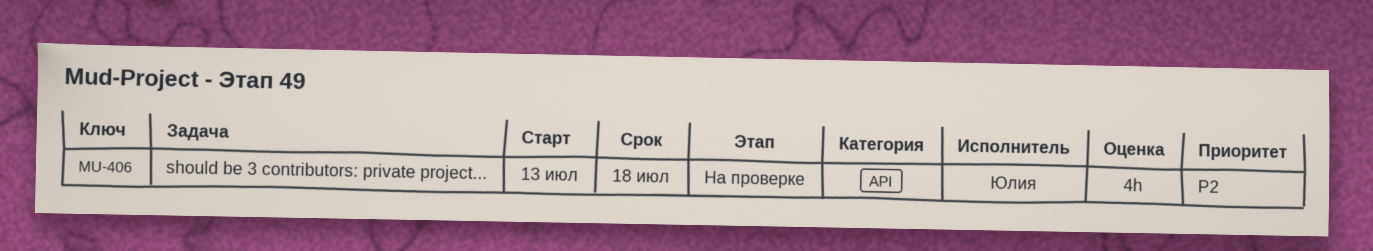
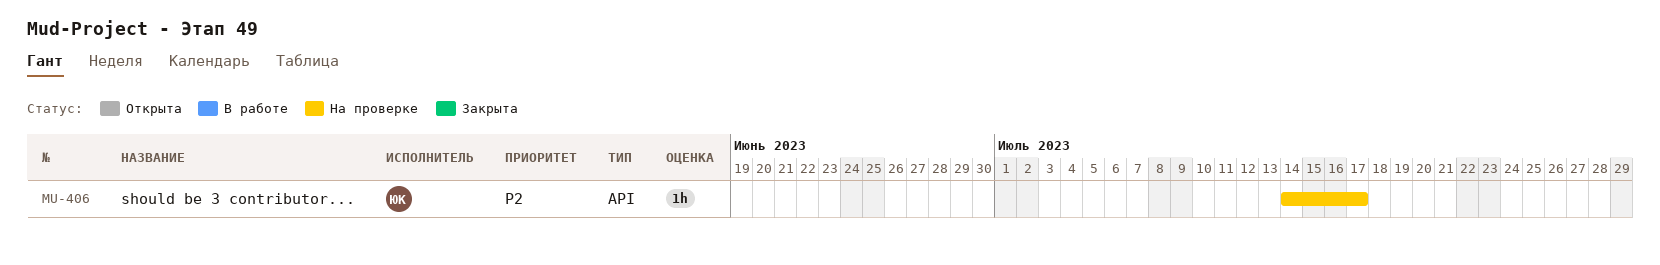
MU-406, estimate: 4h -> 1h
MU-406, start: Jul 13 -> Jul 14
MU-406, due: Jul 18 -> Jul 17

